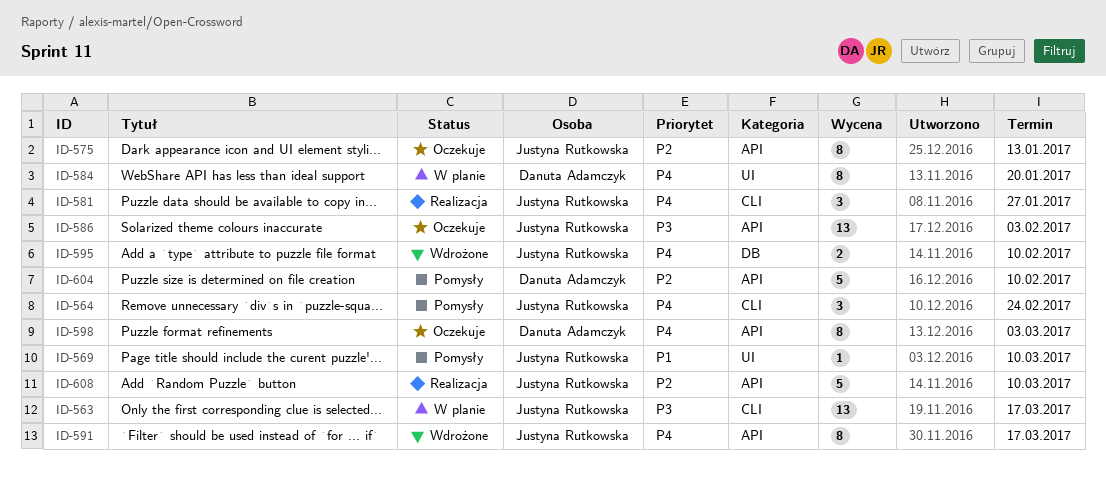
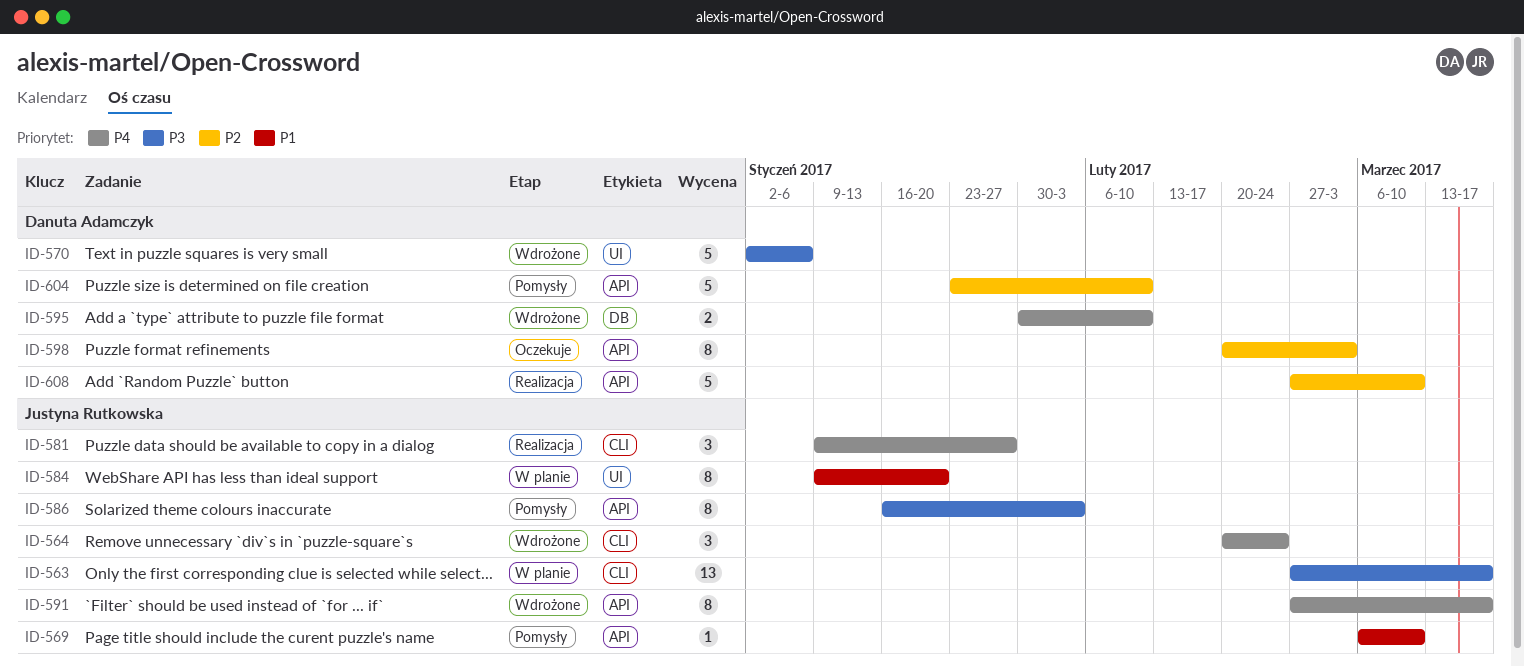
ID-564, status: Pomysły -> Wdrożone
ID-569, label: UI -> API
ID-570: none -> present
ID-575: present -> none
ID-584, owner: Danuta Adamczyk -> Justyna Rutkowska
ID-584, priority: P4 -> P1
ID-586, status: Oczekuje -> Pomysły
ID-586, estimate: 13 -> 8
ID-595, owner: Justyna Rutkowska -> Danuta Adamczyk
ID-598, priority: P4 -> P2
ID-608, owner: Justyna Rutkowska -> Danuta Adamczyk

